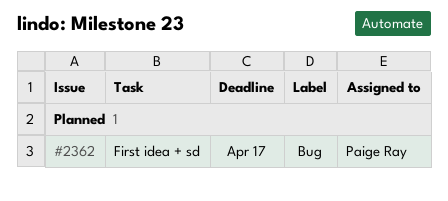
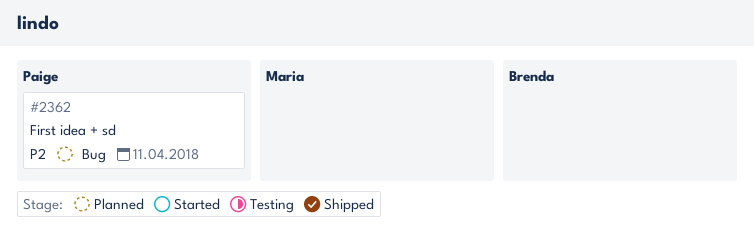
#2362, due: Apr 17 -> Apr 11

